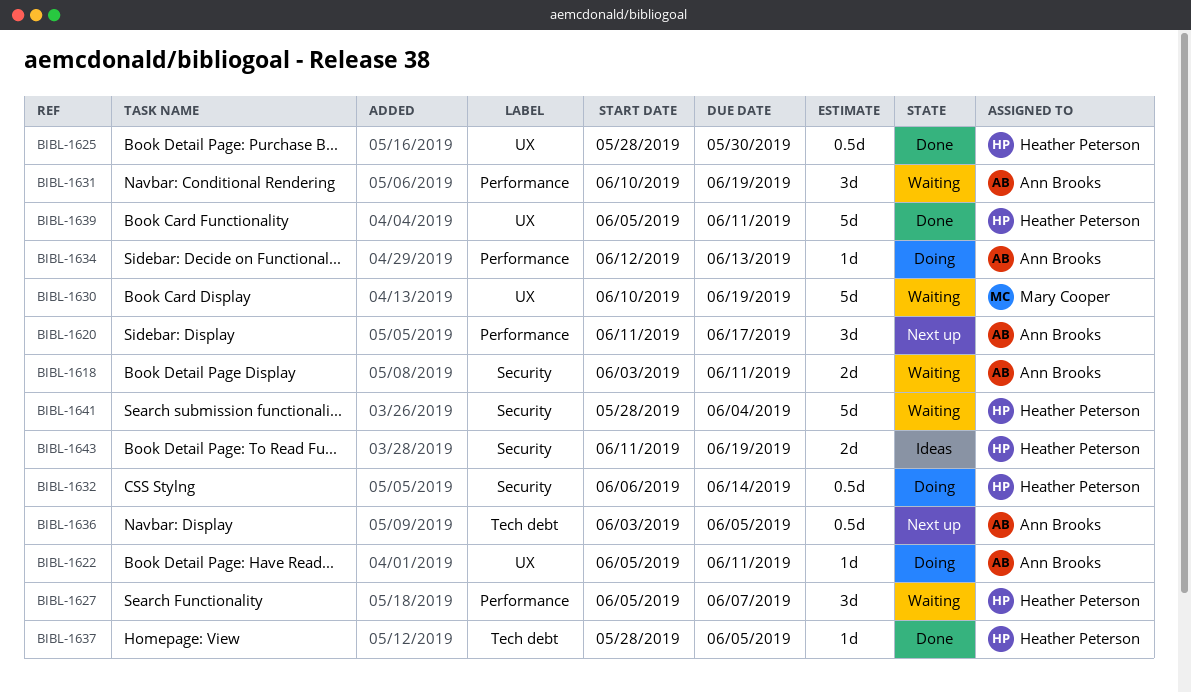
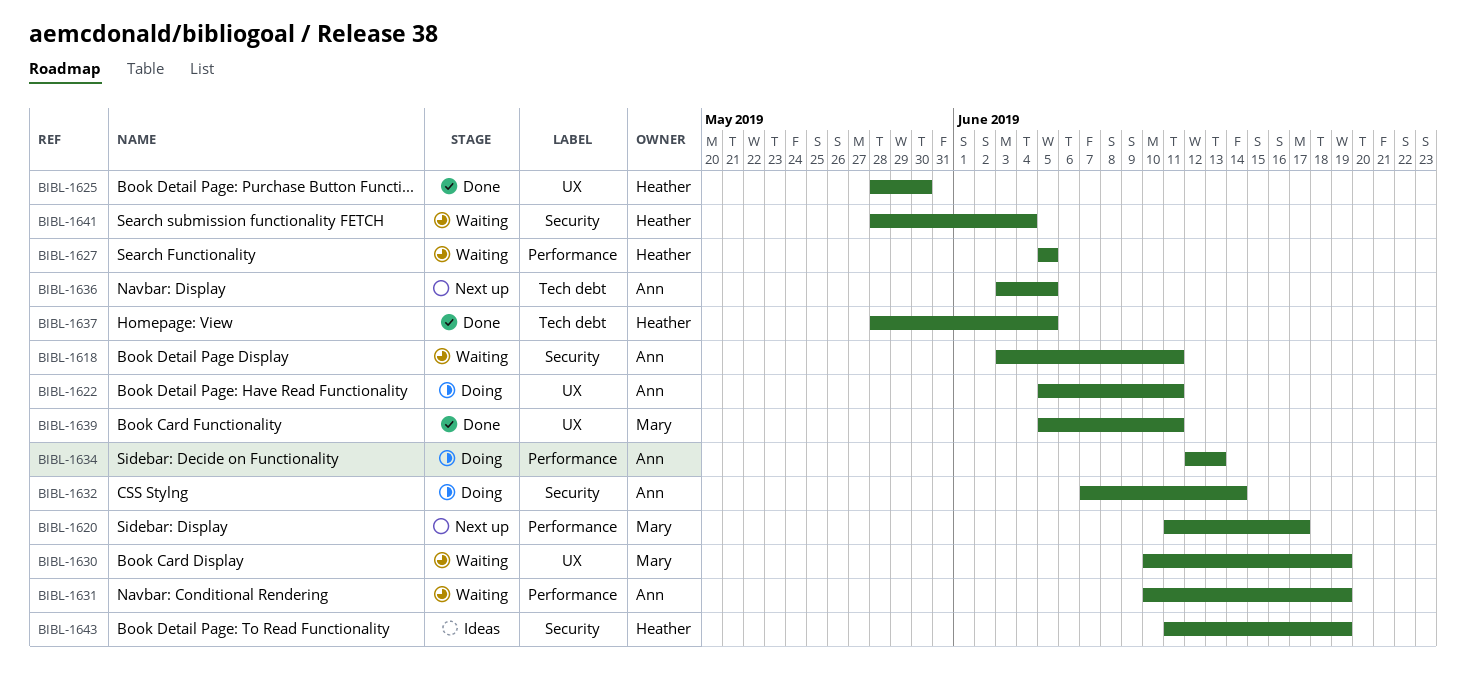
BIBL-1620, owner: Ann Brooks -> Mary Cooper
BIBL-1627, due: Jun 7 -> Jun 5
BIBL-1632, owner: Heather Peterson -> Ann Brooks
BIBL-1632, start: Jun 6 -> Jun 7
BIBL-1639, owner: Heather Peterson -> Mary Cooper

